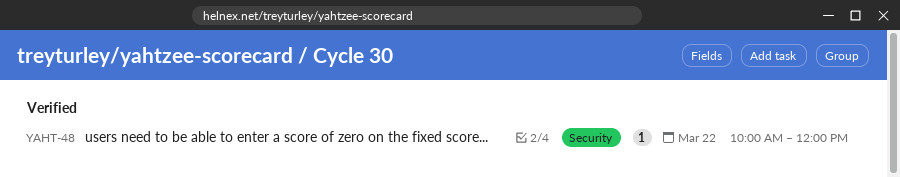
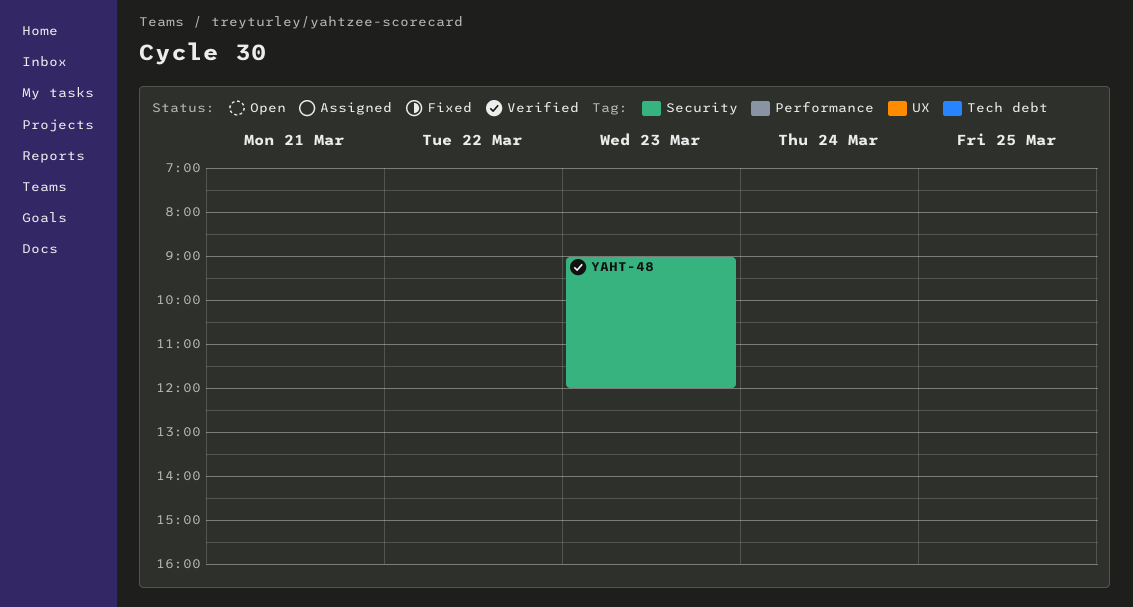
YAHT-48, day: Mar 22 -> Mar 23
YAHT-48, begins: 10:00 -> 09:00

